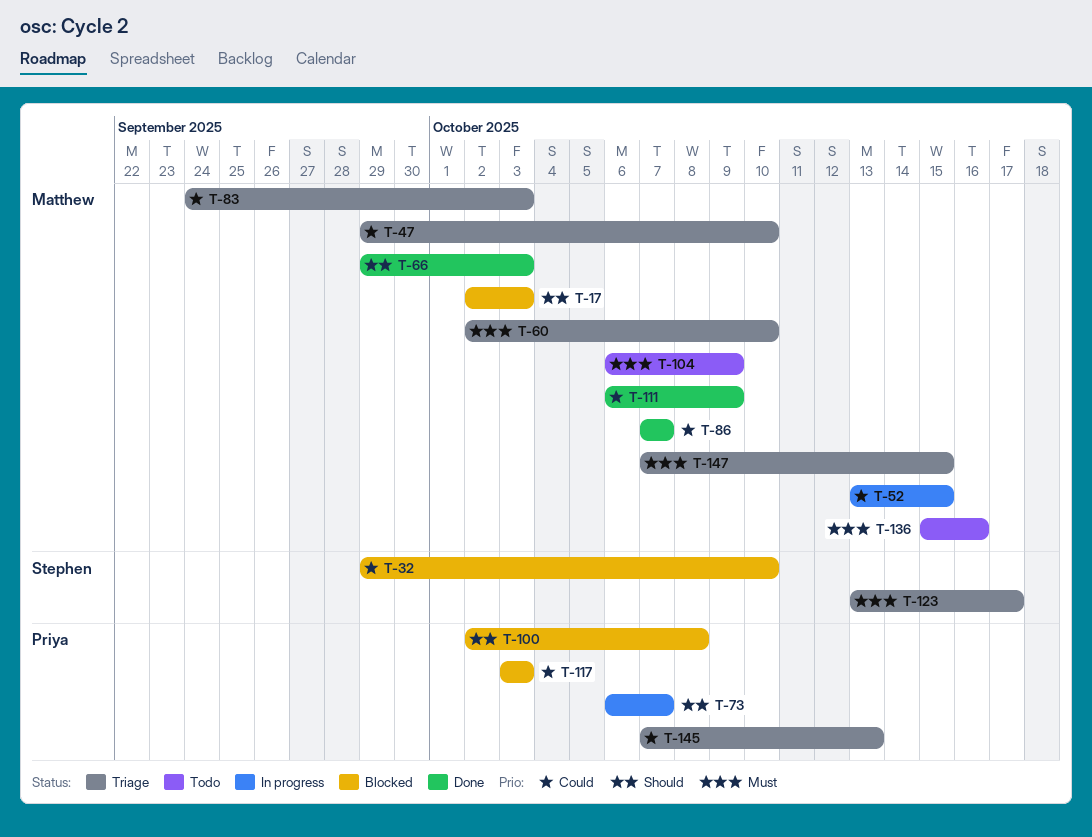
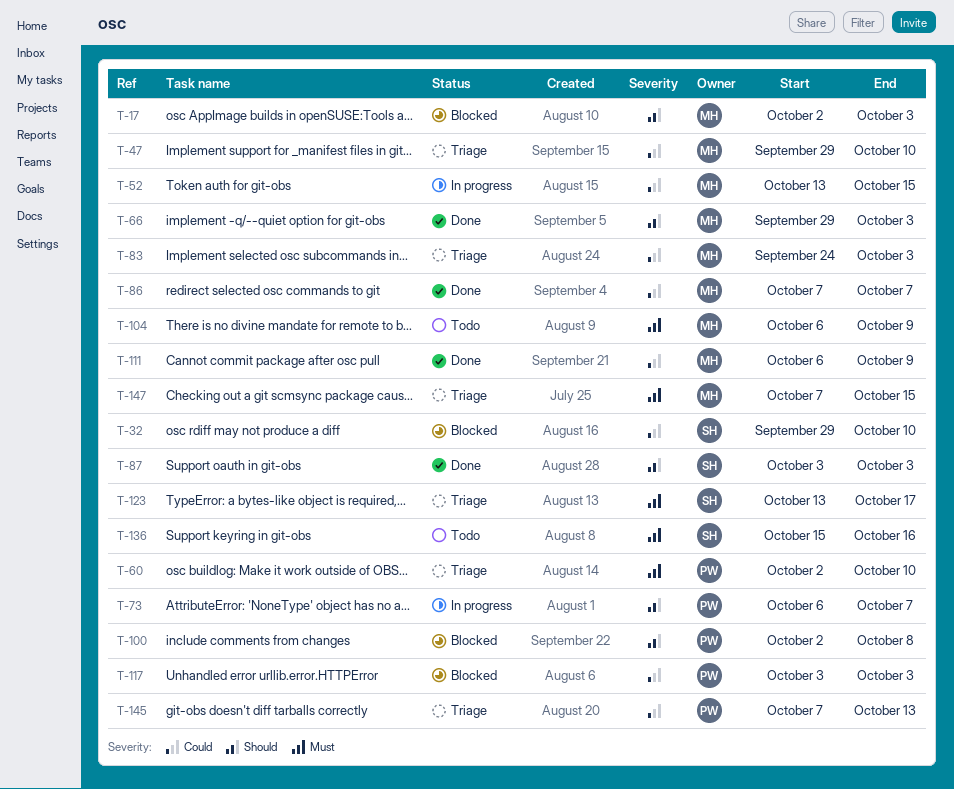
T-60, owner: Matthew -> Priya
T-87: none -> present
T-136, owner: Matthew -> Stephen

